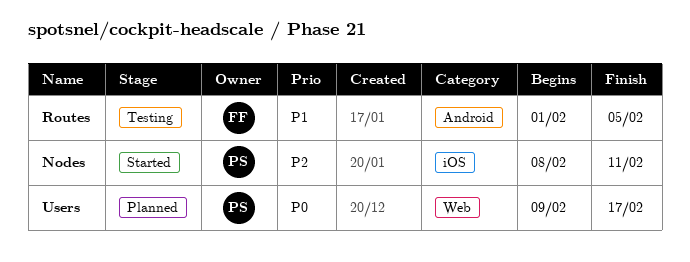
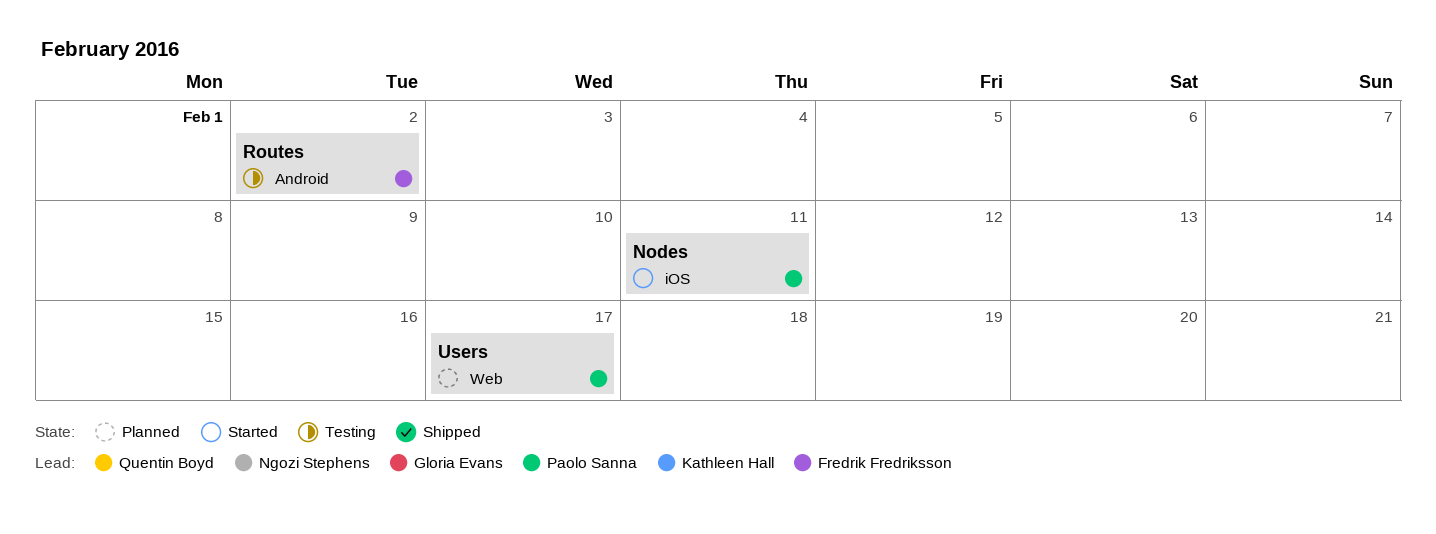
Routes, due: Feb 5 -> Feb 2

